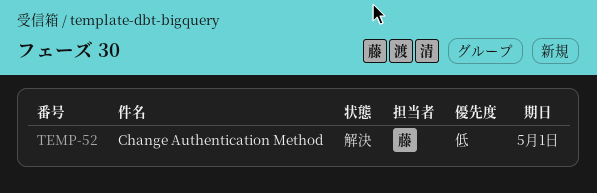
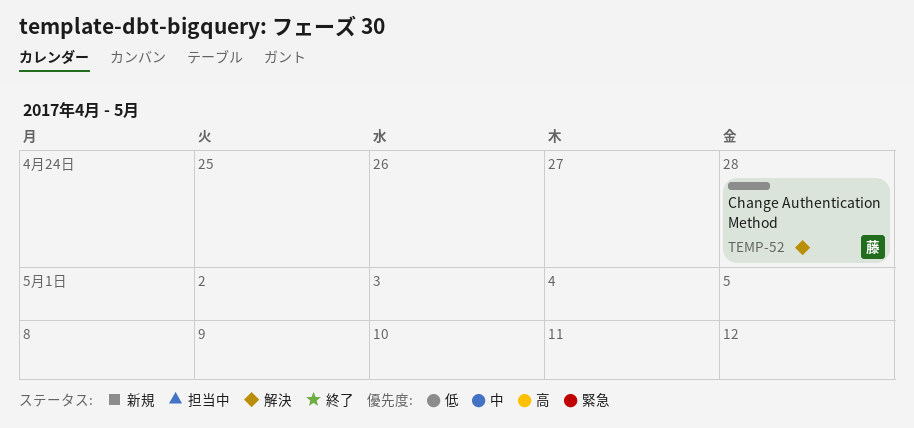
TEMP-52, due: May 1 -> Apr 28

